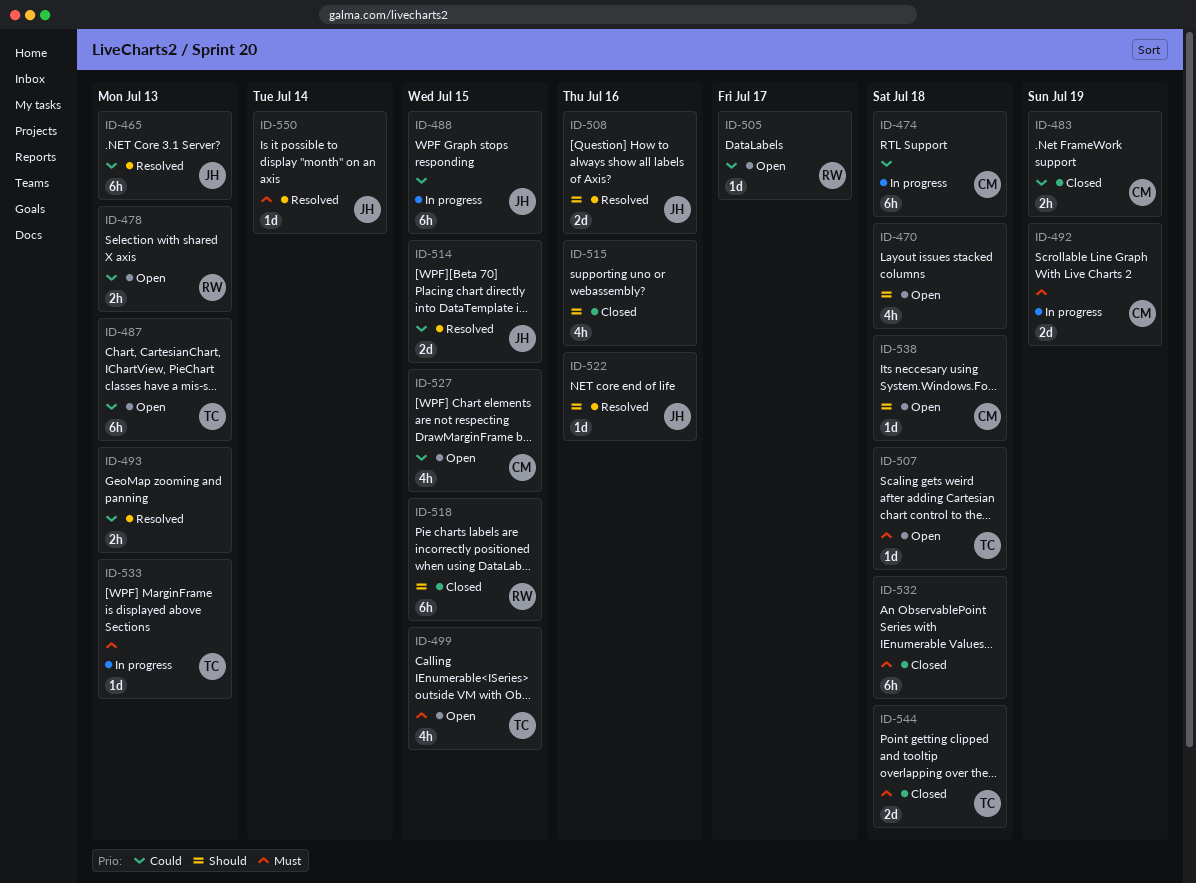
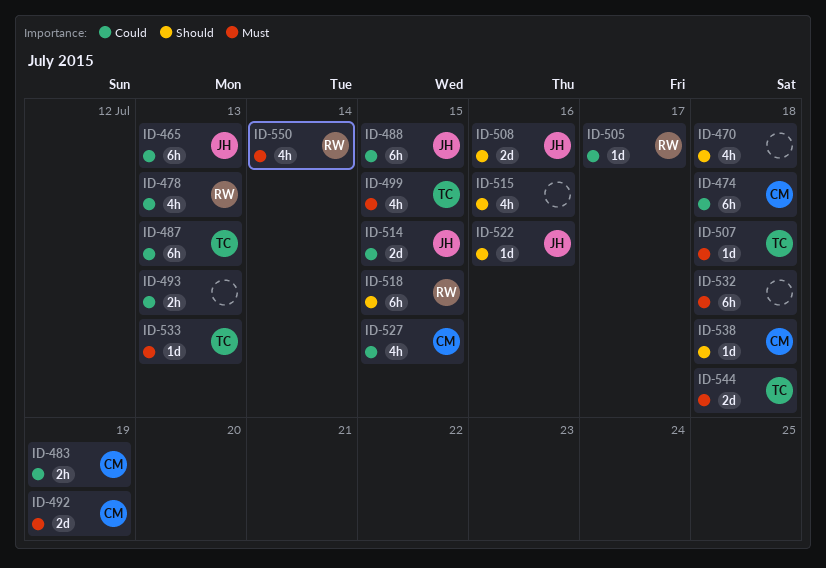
ID-478, estimate: 2h -> 4h
ID-550, owner: JH -> RW
ID-550, estimate: 1d -> 4h

